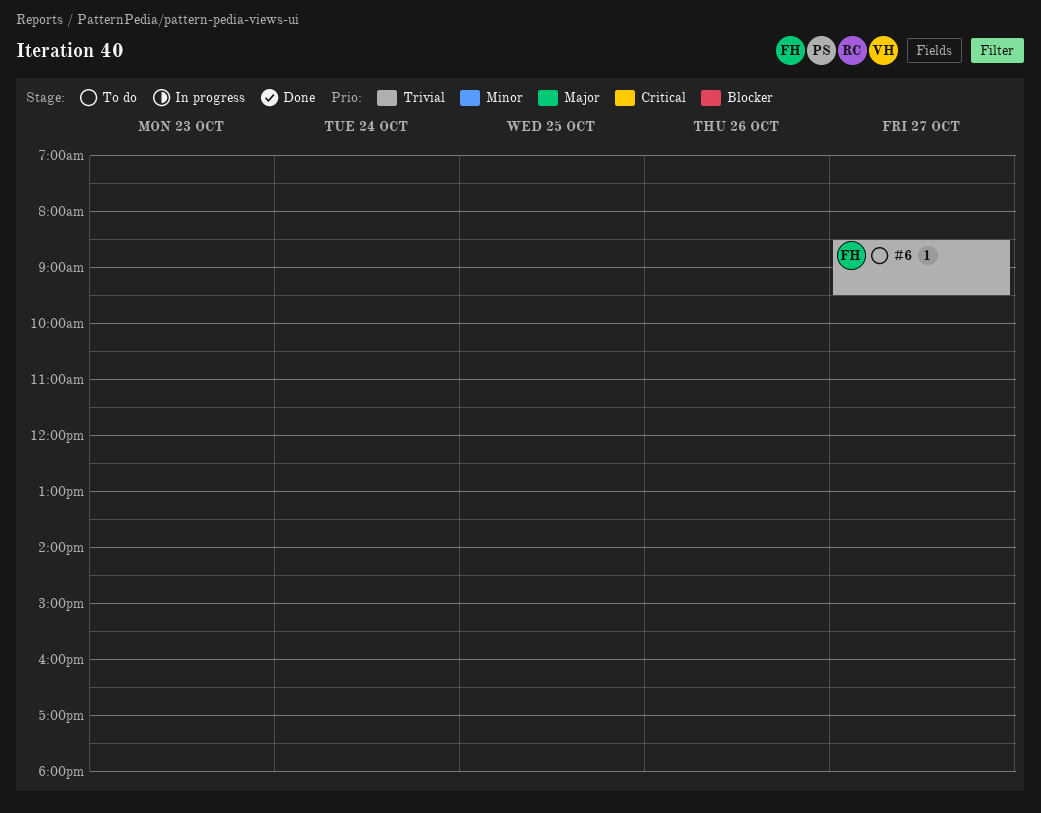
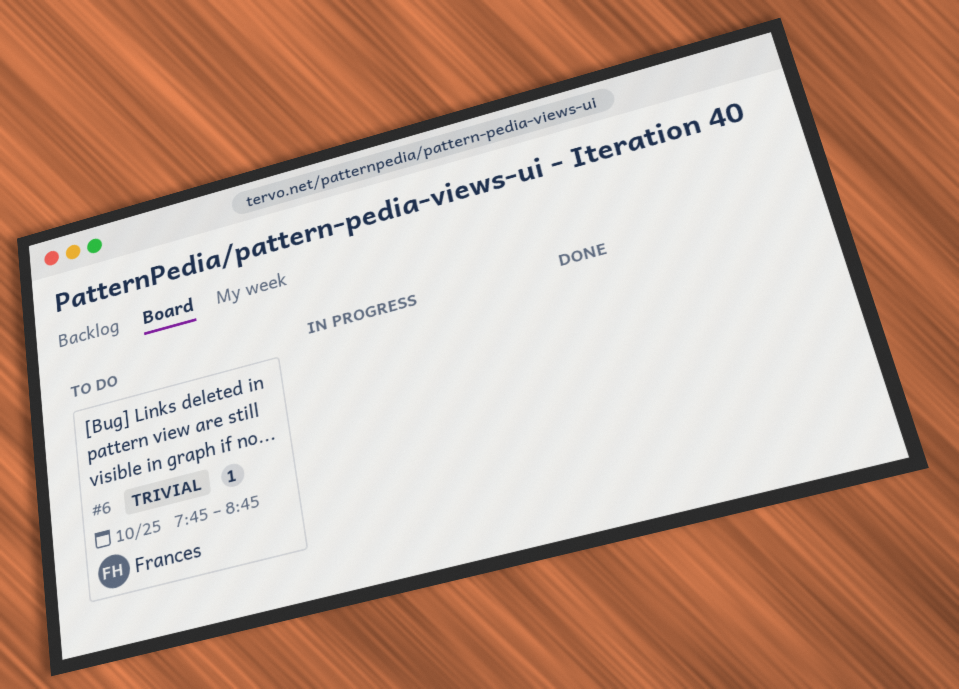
#6, day: Oct 27 -> Oct 25
#6, begins: 08:30 -> 07:45
#6, ends: 09:30 -> 08:45

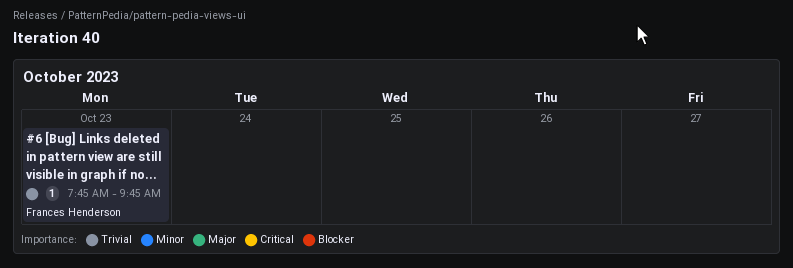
#6, day: Oct 25 -> Oct 23
#6, ends: 08:45 -> 09:45

